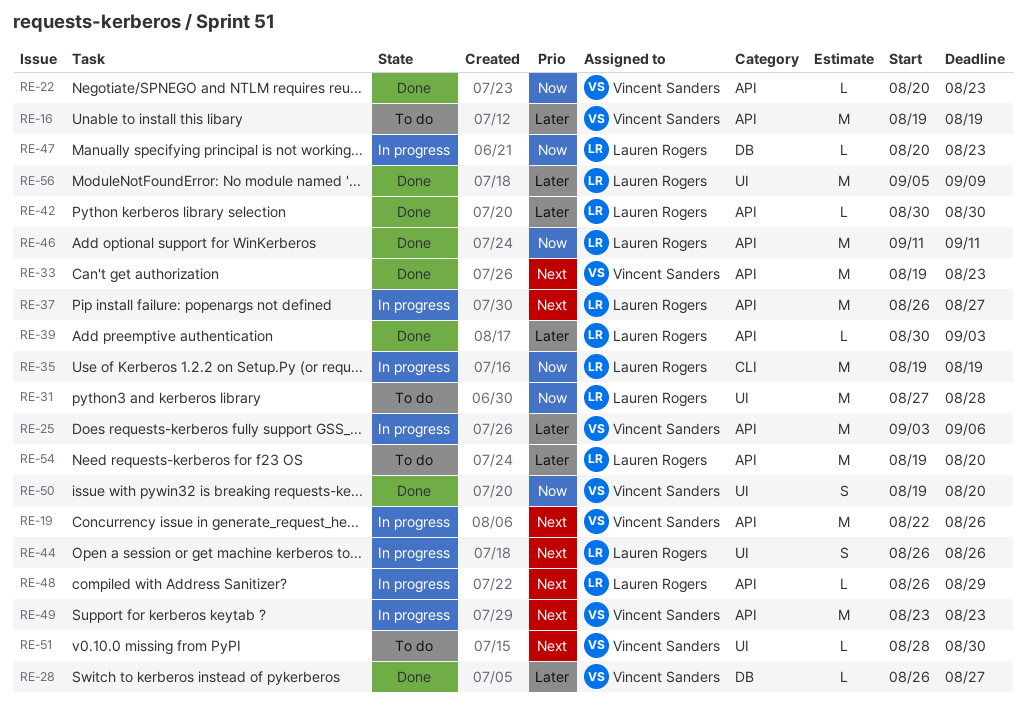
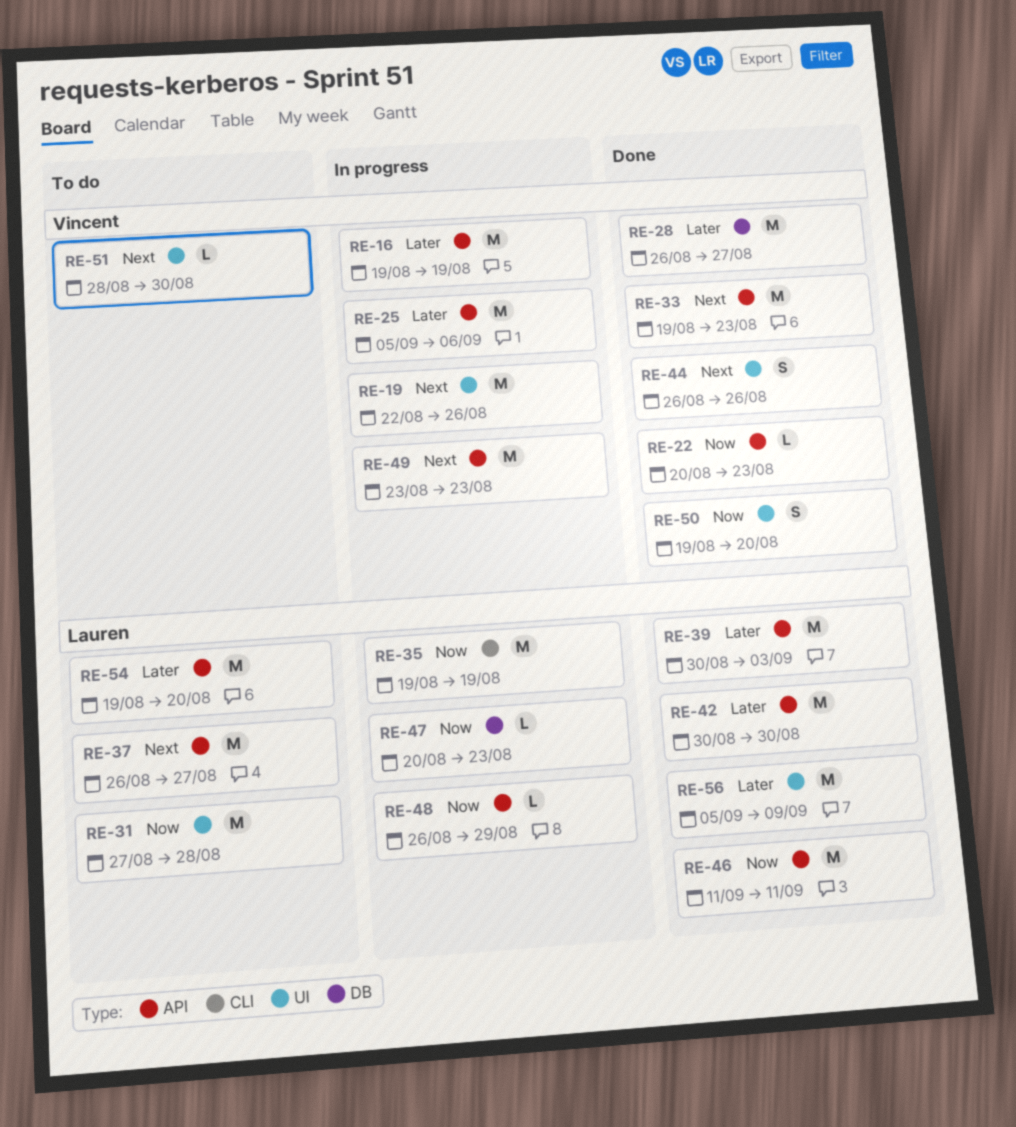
RE-16, status: To do -> In progress
RE-19, label: API -> UI
RE-25, start: Sep 3 -> Sep 5
RE-28, estimate: L -> M
RE-37, status: In progress -> To do
RE-39, estimate: L -> M
RE-42, estimate: L -> M
RE-44, status: In progress -> Done
RE-44, owner: Lauren Rogers -> Vincent Sanders
RE-48, priority: Next -> Now

